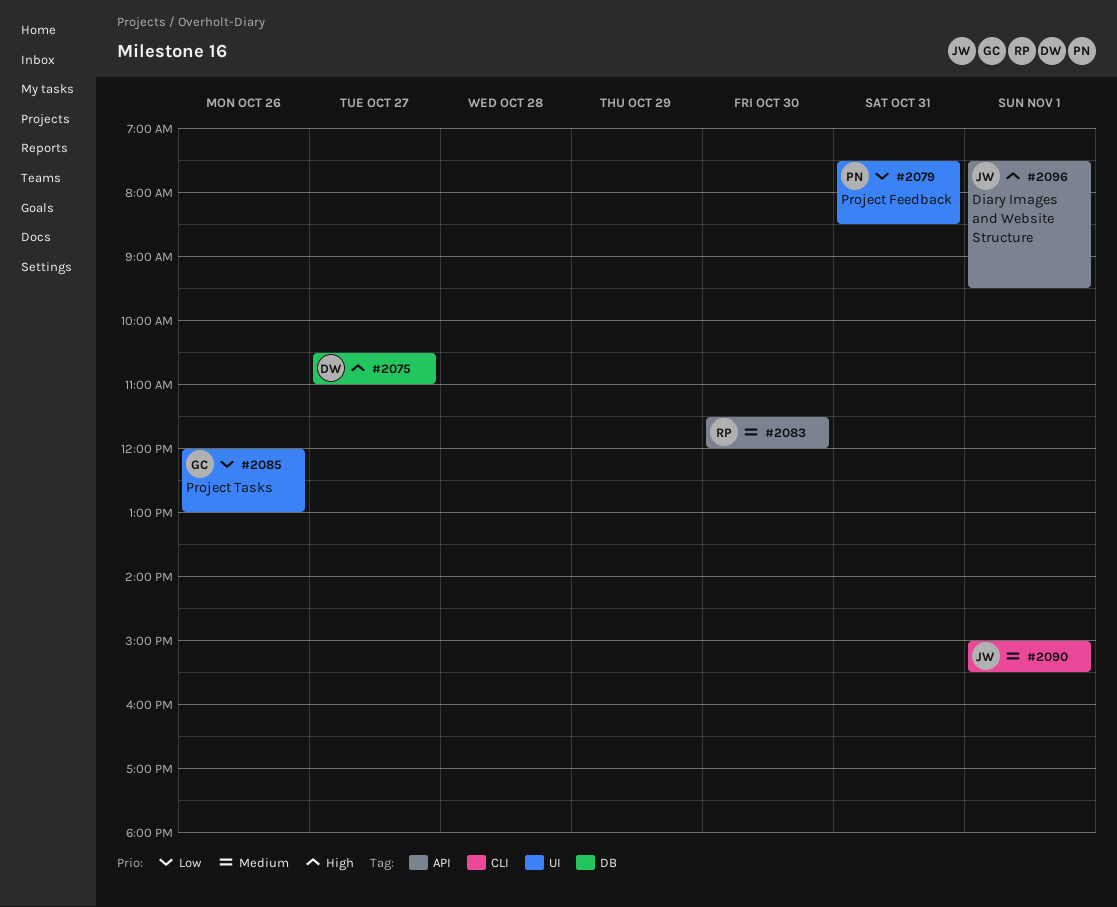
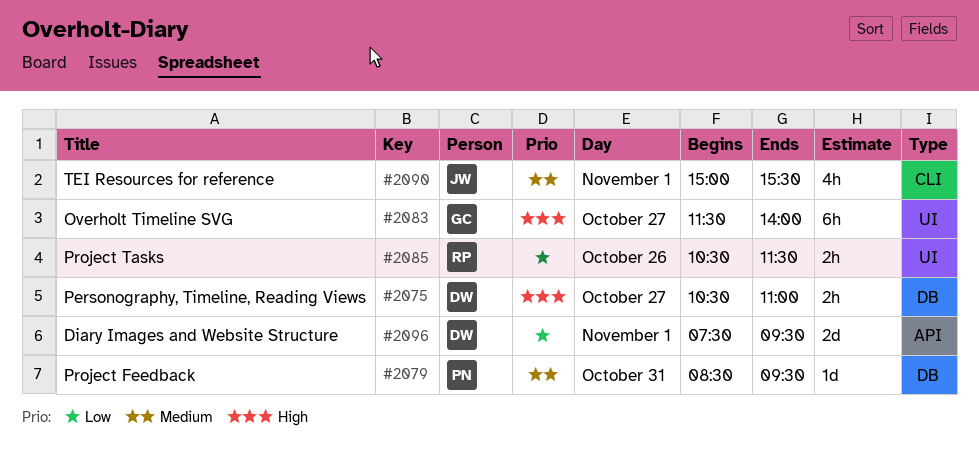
#2079, priority: Low -> Medium
#2079, label: UI -> DB
#2079, begins: 07:30 -> 08:30
#2079, ends: 08:30 -> 09:30
#2083, owner: RP -> GC
#2083, priority: Medium -> High
#2083, label: API -> UI
#2083, day: Oct 30 -> Oct 27
#2083, ends: 12:00 -> 14:00
#2085, owner: GC -> RP
#2085, begins: 12:00 -> 10:30
#2085, ends: 13:00 -> 11:30
#2096, owner: JW -> DW
#2096, priority: High -> Low

